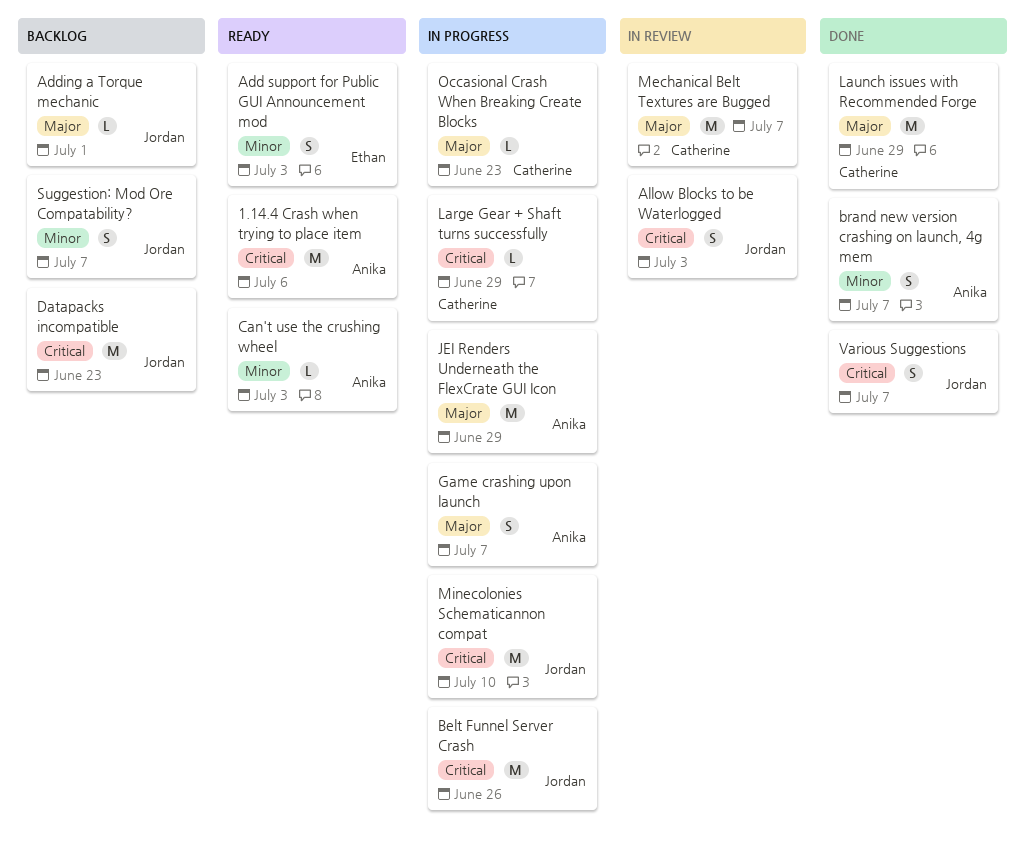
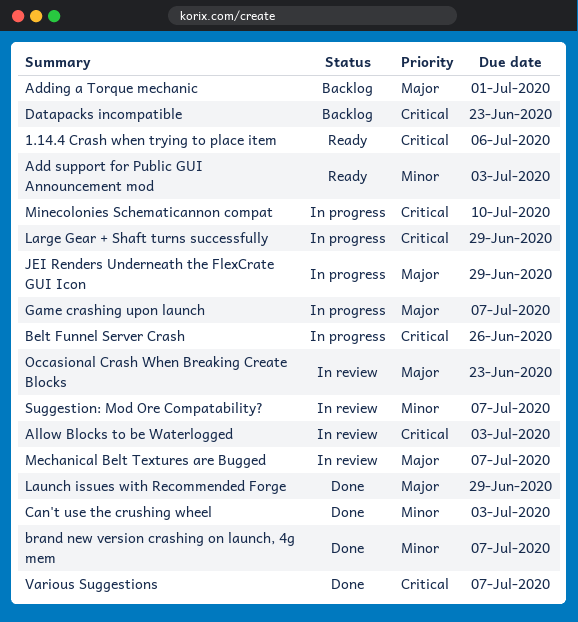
Can't use the crushing wheel, status: Ready -> Done
Occasional Crash When Breaking Create Blocks, status: In progress -> In review
Suggestion: Mod Ore Compatability?, status: Backlog -> In review

